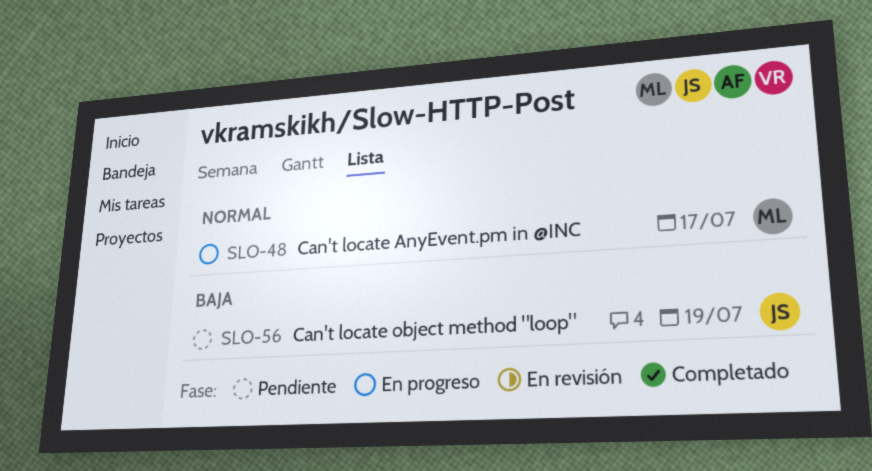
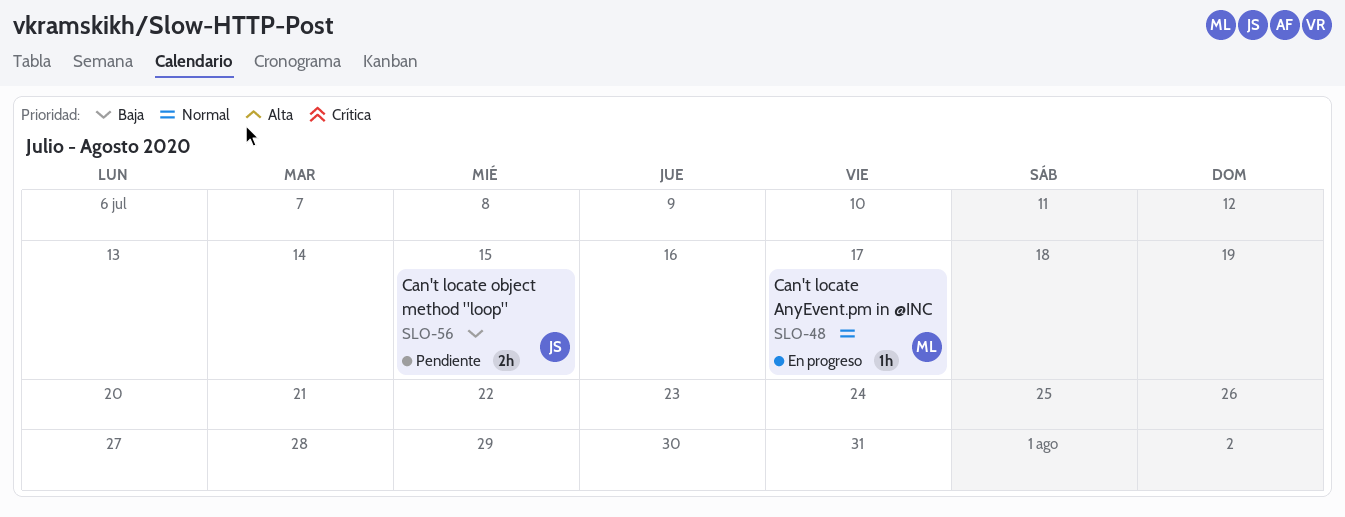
SLO-56, due: Jul 19 -> Jul 15

